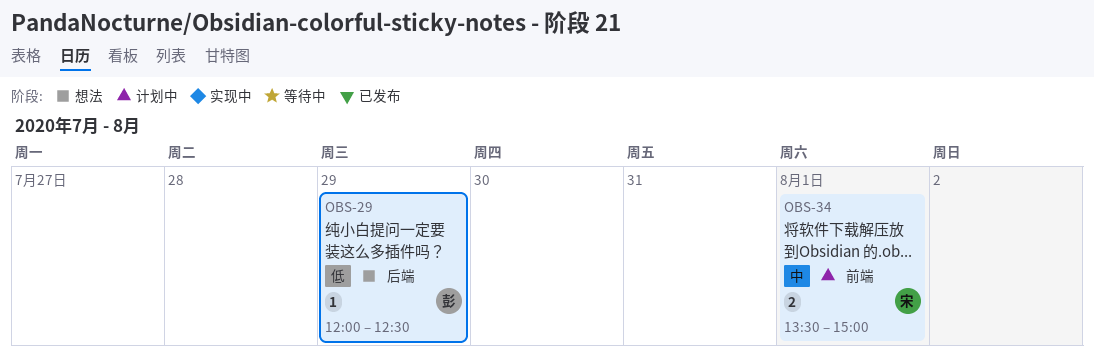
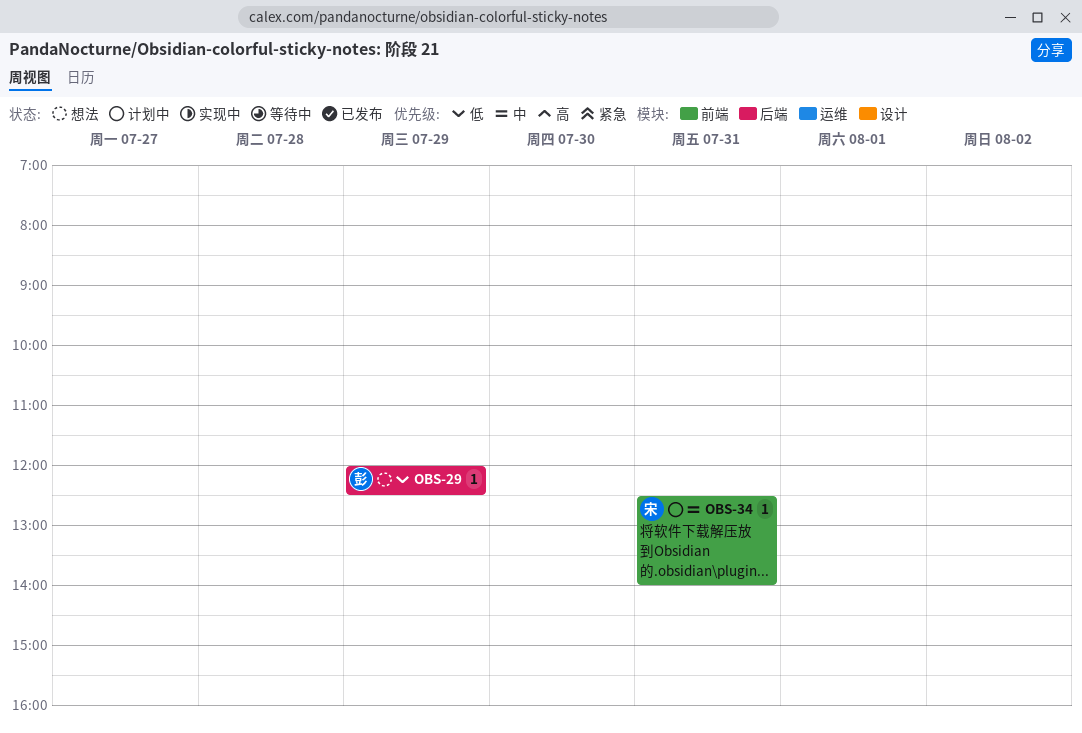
OBS-34, estimate: 2 -> 1
OBS-34, day: Aug 1 -> Jul 31
OBS-34, begins: 13:30 -> 12:30
OBS-34, ends: 15:00 -> 14:00

